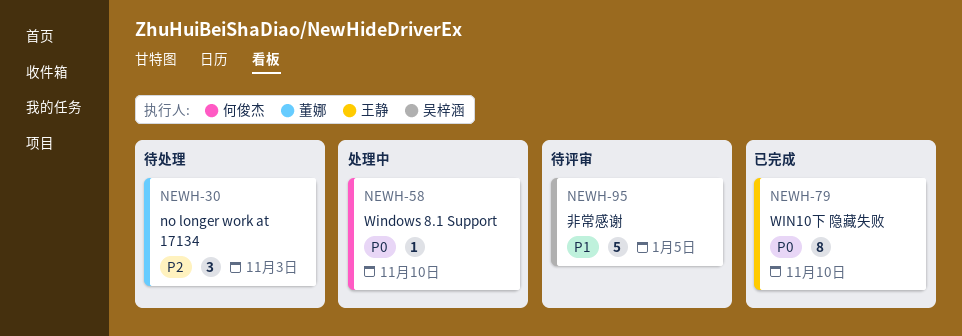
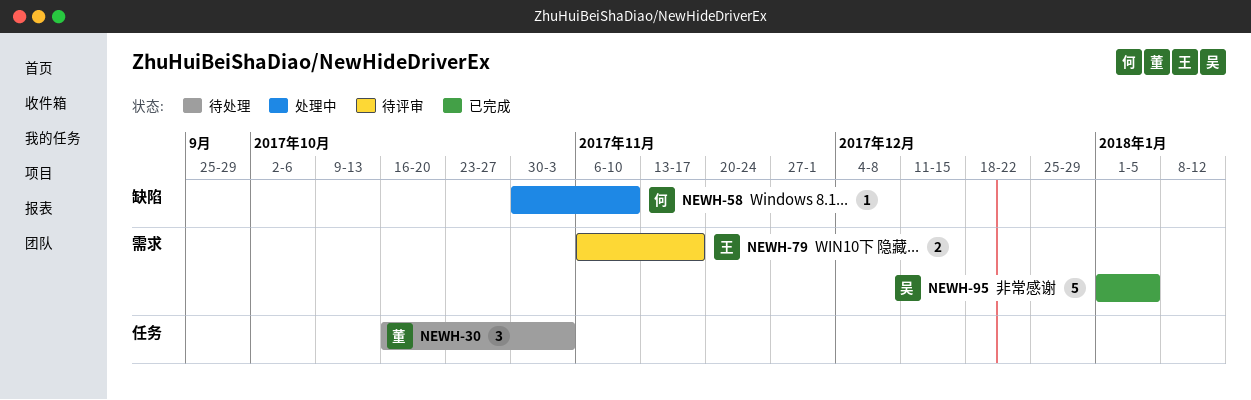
NEWH-79, status: 已完成 -> 待评审
NEWH-79, estimate: 8 -> 2
NEWH-79, due: Nov 10 -> Nov 17
NEWH-95, status: 待评审 -> 已完成

